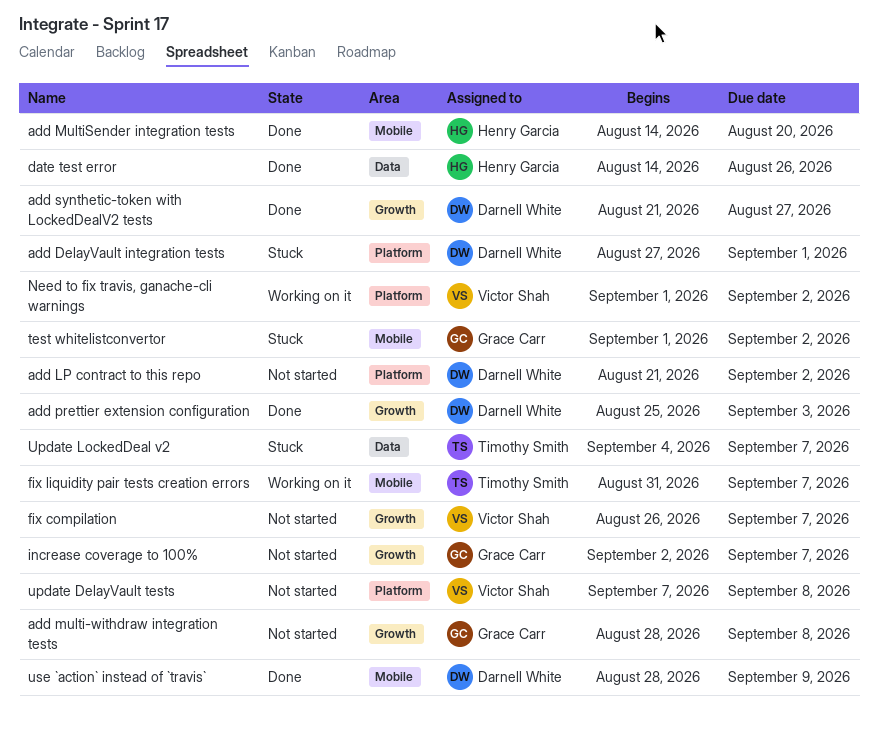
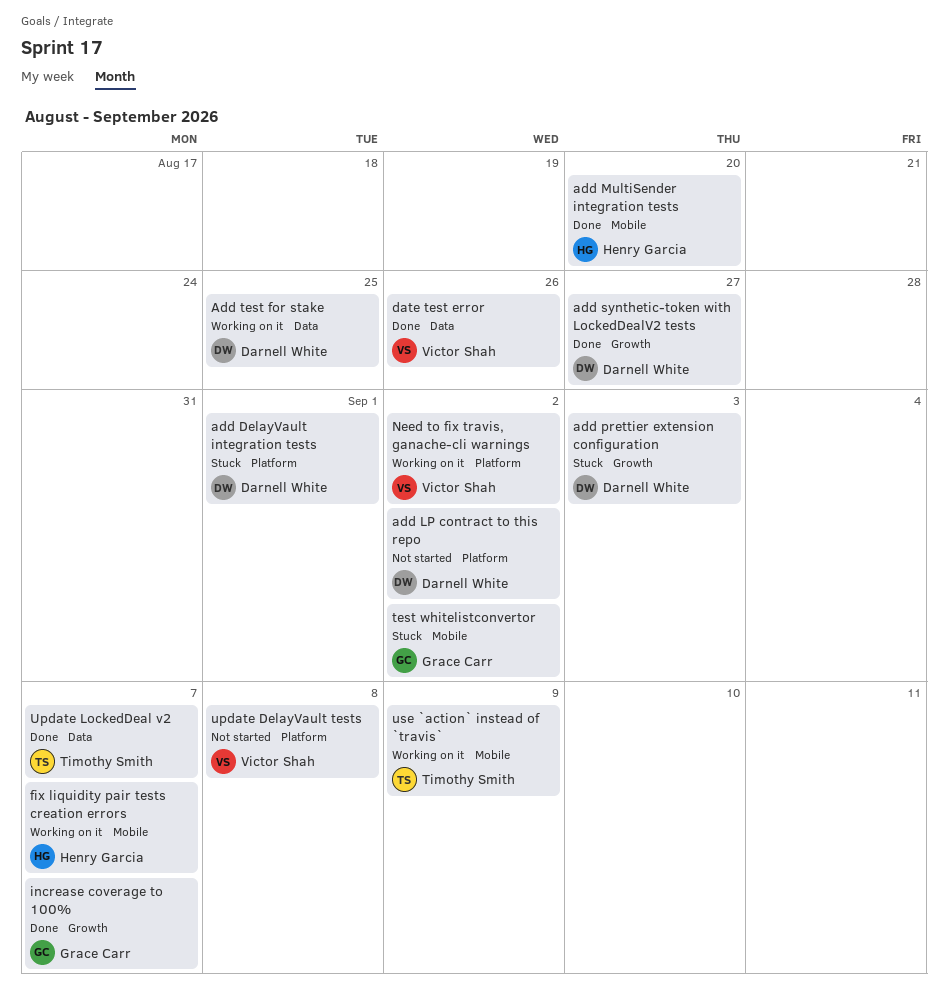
add multi-withdraw integration tests: present -> none
add prettier extension configuration, status: Done -> Stuck
Add test for stake: none -> present
date test error, owner: Henry Garcia -> Victor Shah
fix compilation: present -> none
fix liquidity pair tests creation errors, owner: Timothy Smith -> Henry Garcia
increase coverage to 100%, status: Not started -> Done
Update LockedDeal v2, status: Stuck -> Done
use `action` instead of `travis`, status: Done -> Working on it
use `action` instead of `travis`, owner: Darnell White -> Timothy Smith

